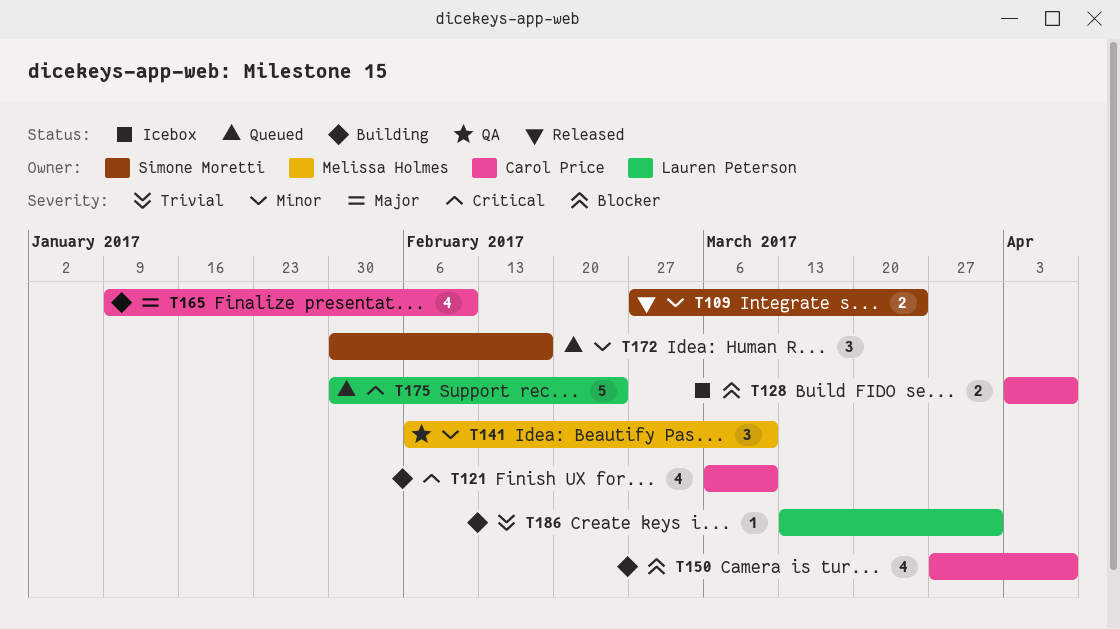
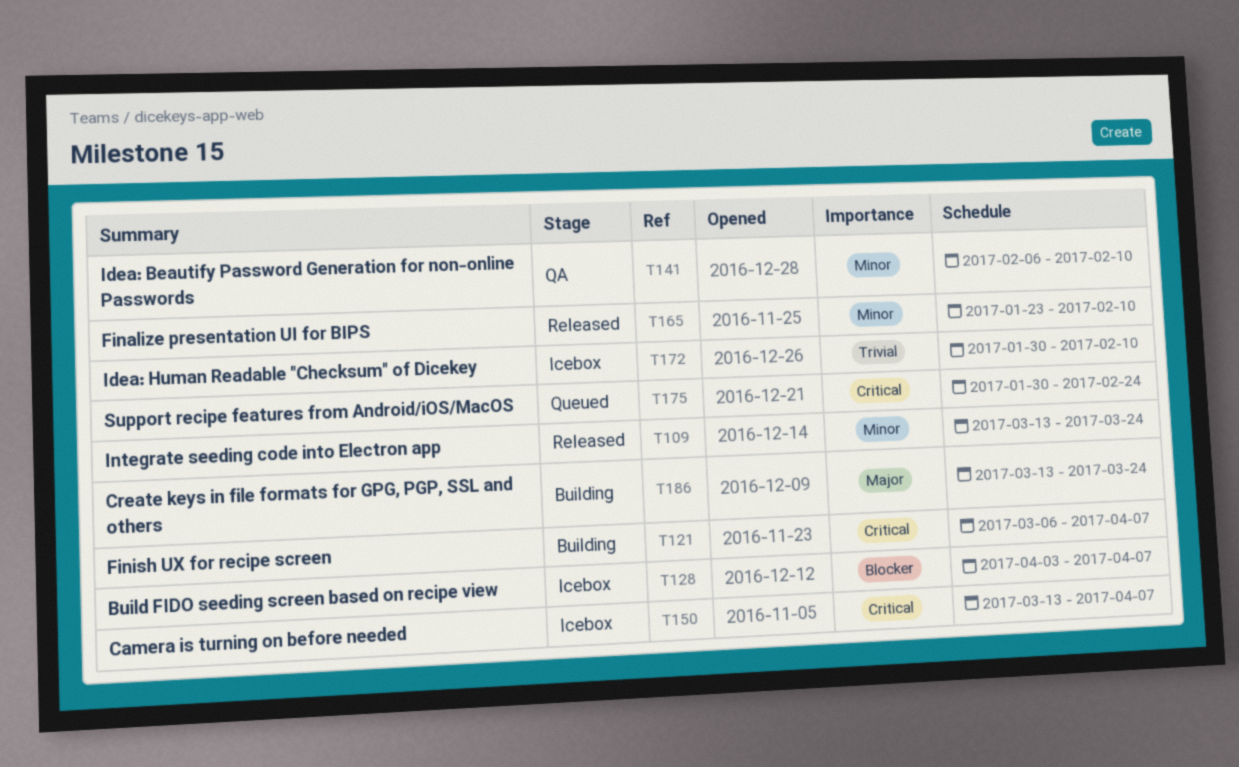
T109, start: Feb 27 -> Mar 13
T121, due: Mar 10 -> Apr 7
T141, due: Mar 10 -> Feb 10
T150, status: Building -> Icebox
T150, priority: Blocker -> Critical
T150, start: Mar 27 -> Mar 13
T165, status: Building -> Released
T165, priority: Major -> Minor
T165, start: Jan 9 -> Jan 23
T172, status: Queued -> Icebox
T172, priority: Minor -> Trivial
T172, due: Feb 17 -> Feb 10
T186, priority: Trivial -> Major
T186, due: Mar 31 -> Mar 24

